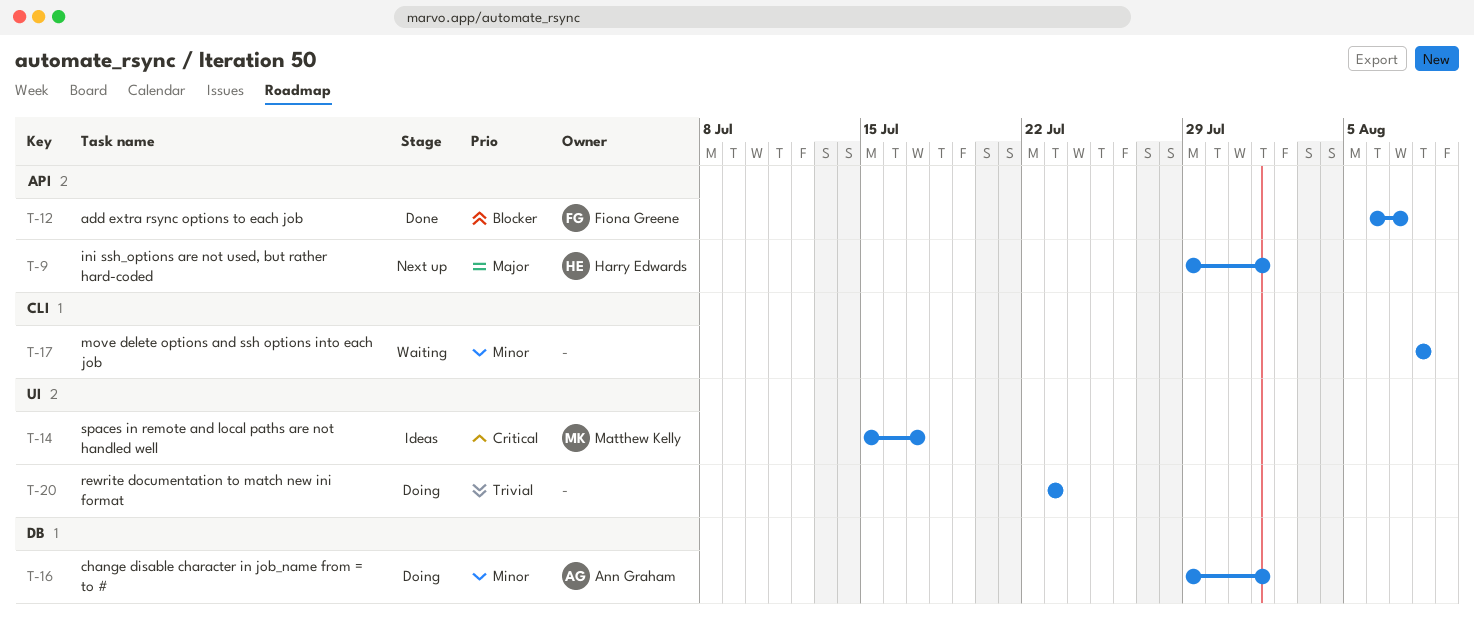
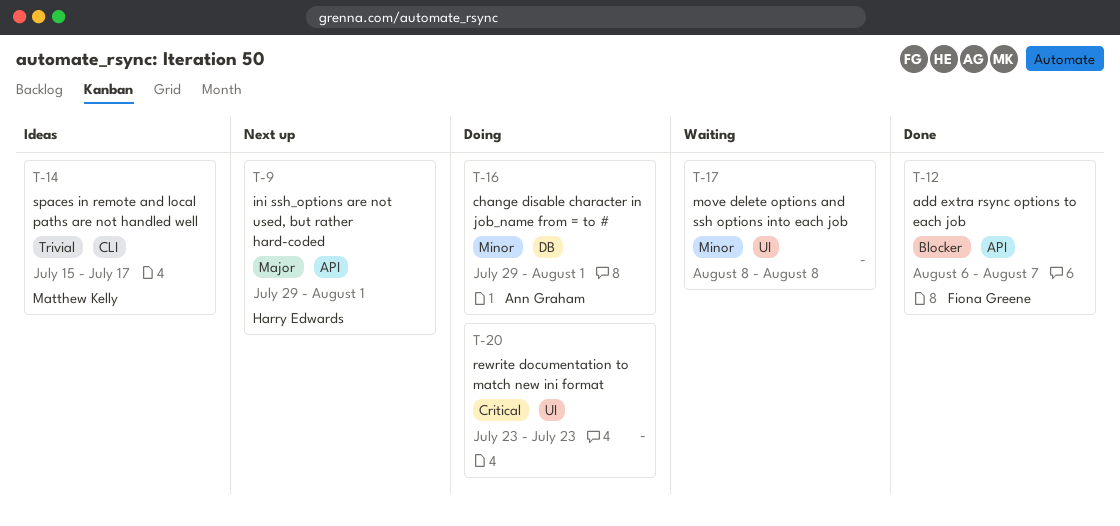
T-14, priority: Critical -> Trivial
T-14, label: UI -> CLI
T-17, label: CLI -> UI
T-20, priority: Trivial -> Critical

